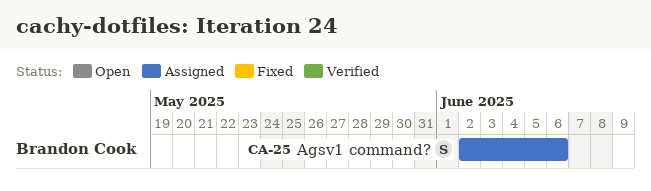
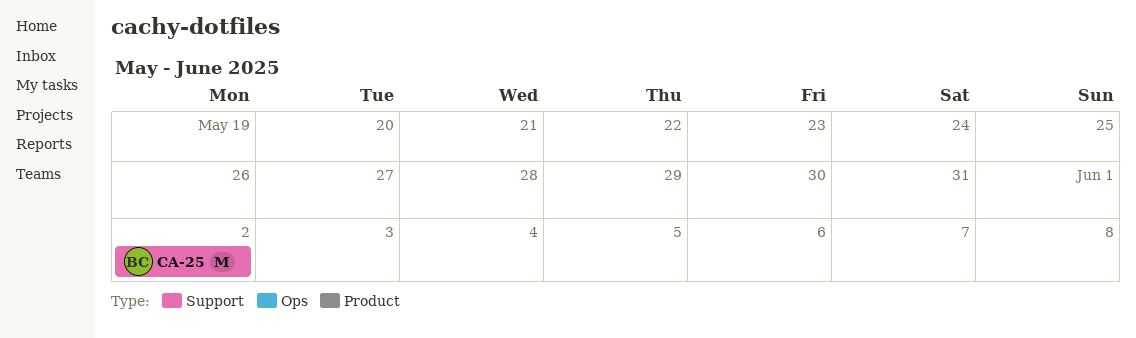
CA-25, estimate: S -> M
CA-25, due: Jun 6 -> Jun 2

